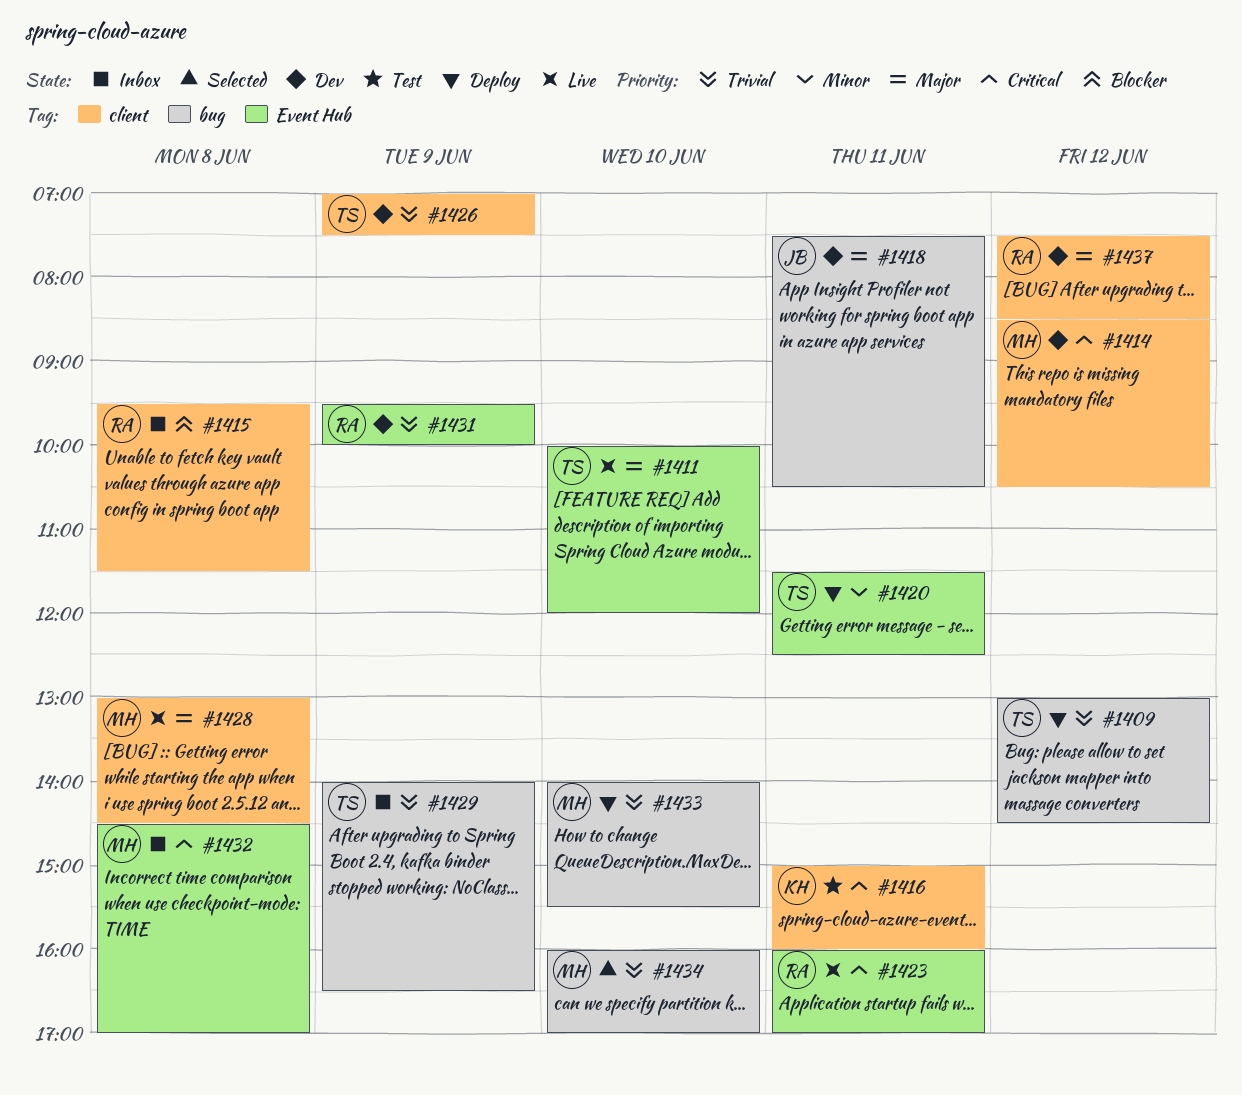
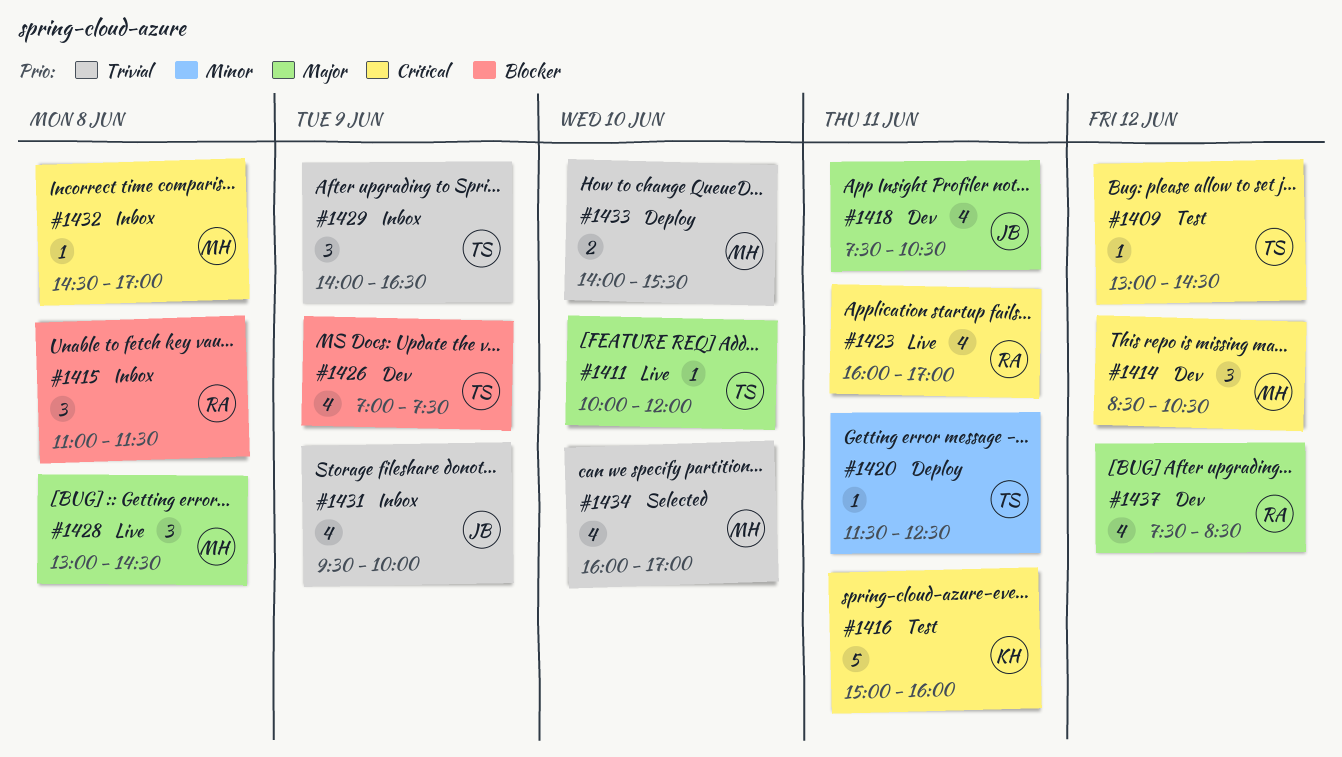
#1409, status: Deploy -> Test
#1409, priority: Trivial -> Critical
#1415, begins: 09:30 -> 11:00
#1426, priority: Trivial -> Blocker
#1431, status: Dev -> Inbox
#1431, owner: RA -> JB

